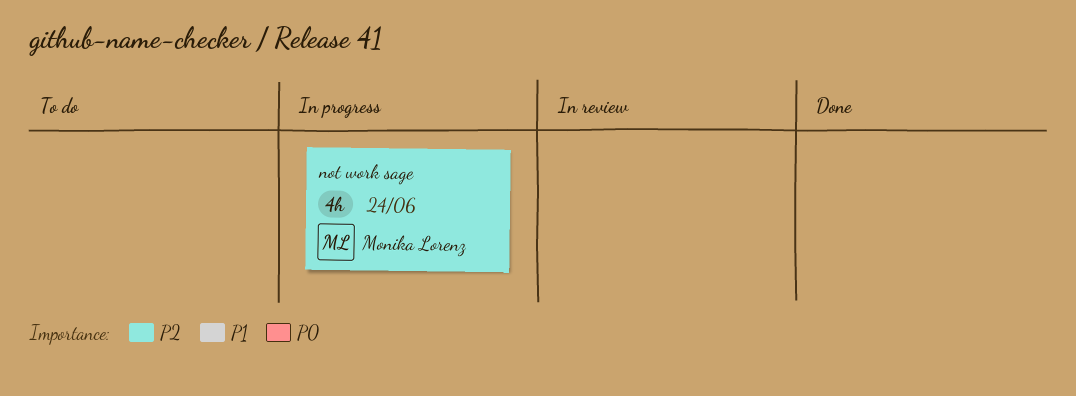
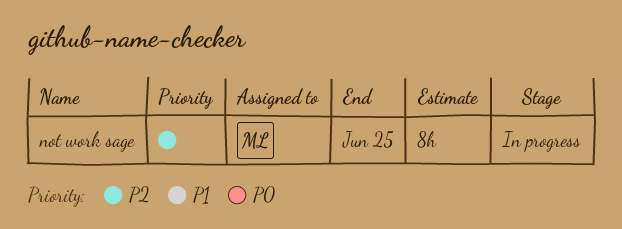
not work sage, estimate: 4h -> 8h
not work sage, due: Jun 24 -> Jun 25

